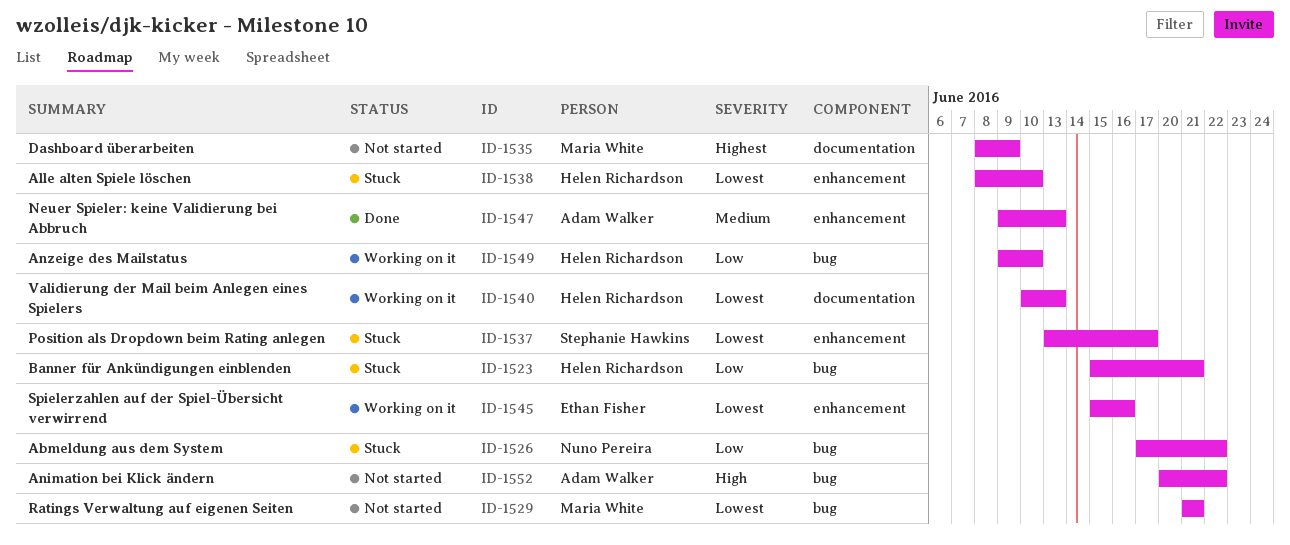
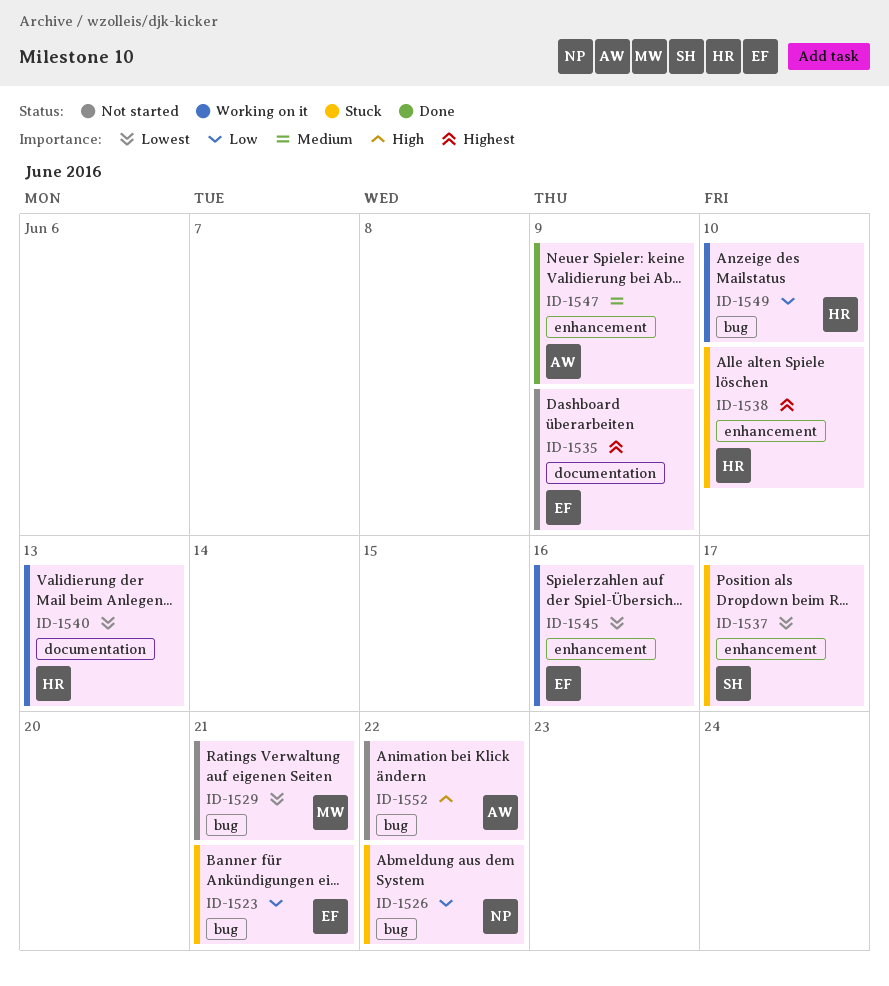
ID-1523, owner: Helen Richardson -> Ethan Fisher
ID-1535, owner: Maria White -> Ethan Fisher
ID-1538, priority: Lowest -> Highest
ID-1547, due: Jun 13 -> Jun 9

